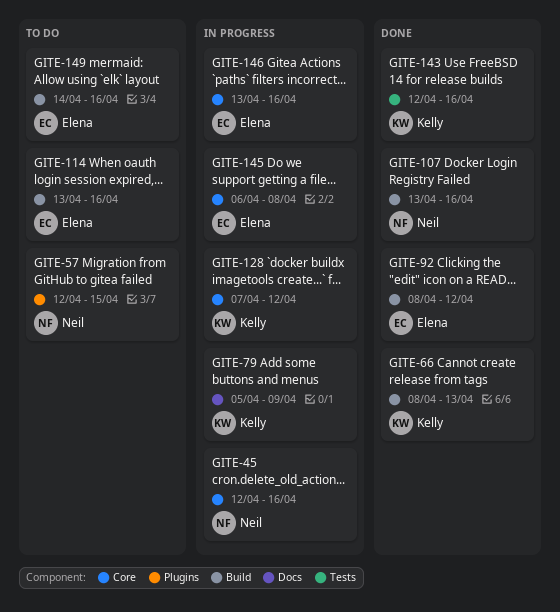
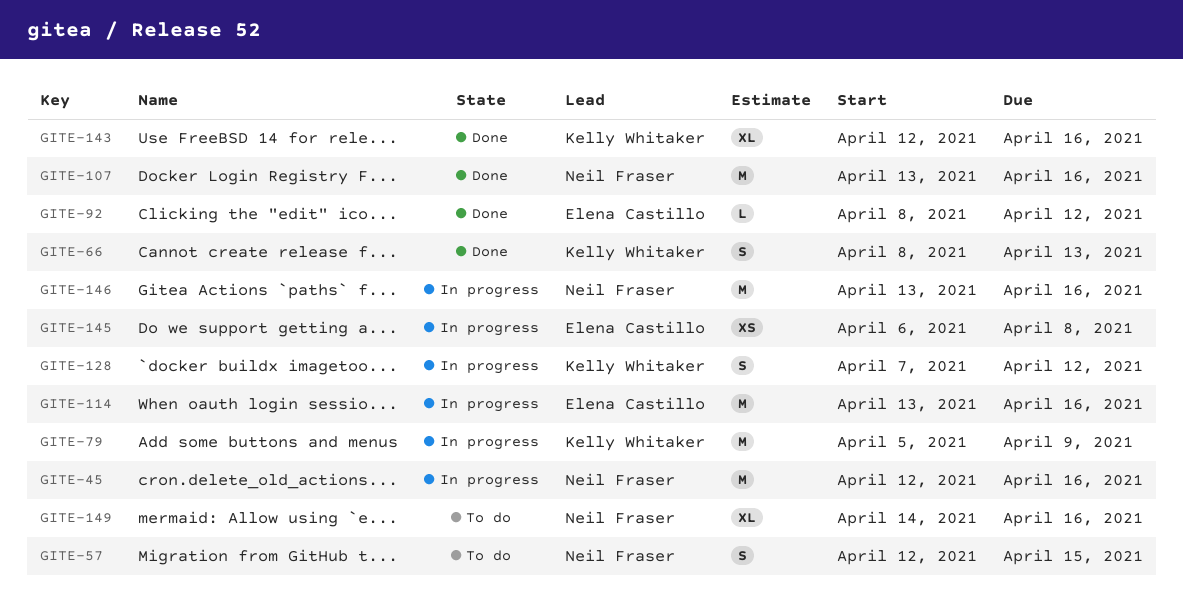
GITE-114, status: To do -> In progress
GITE-146, owner: Elena Castillo -> Neil Fraser
GITE-149, owner: Elena Castillo -> Neil Fraser

